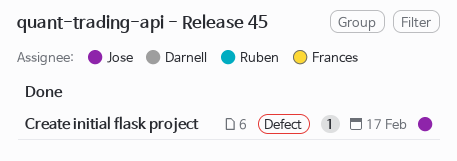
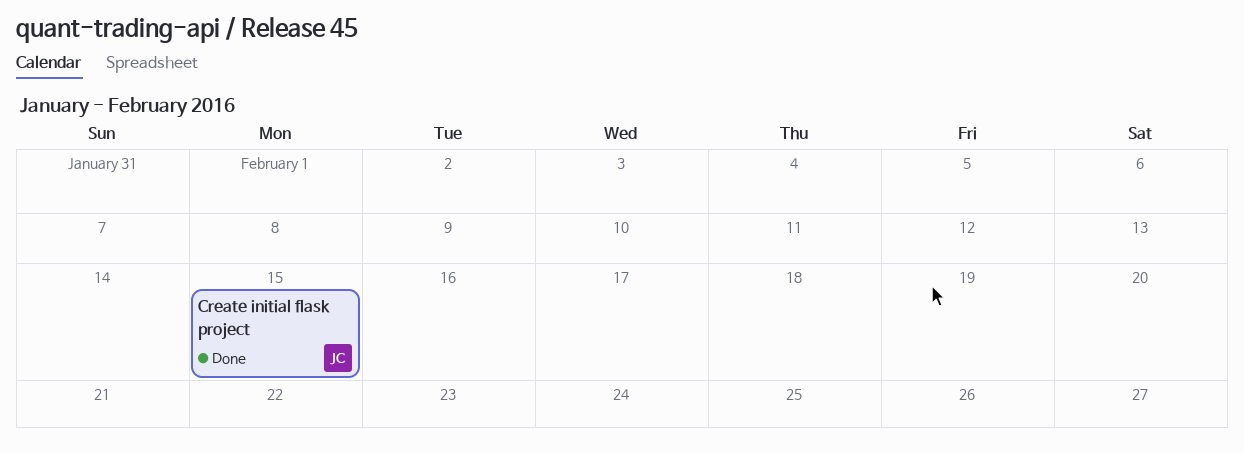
Create initial flask project, due: Feb 17 -> Feb 15

